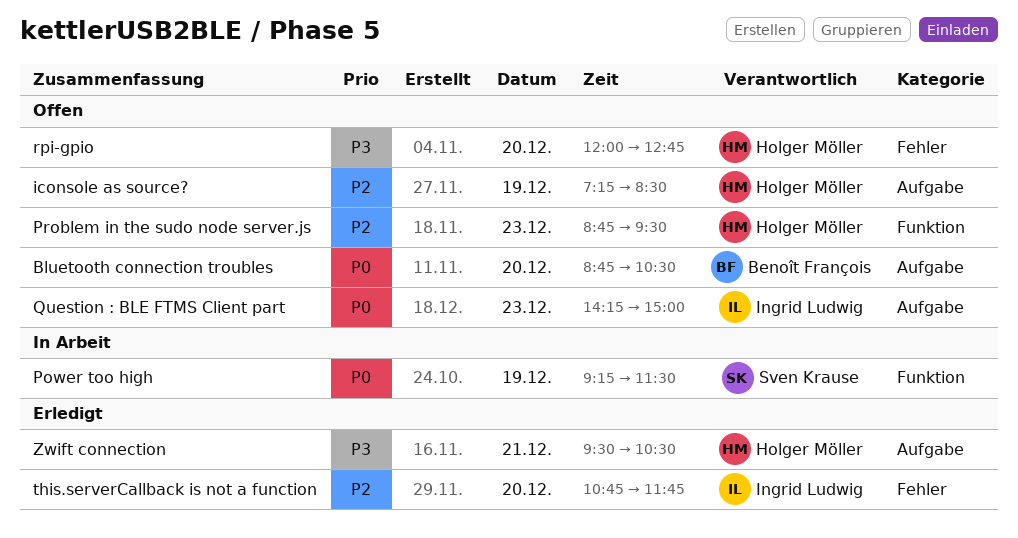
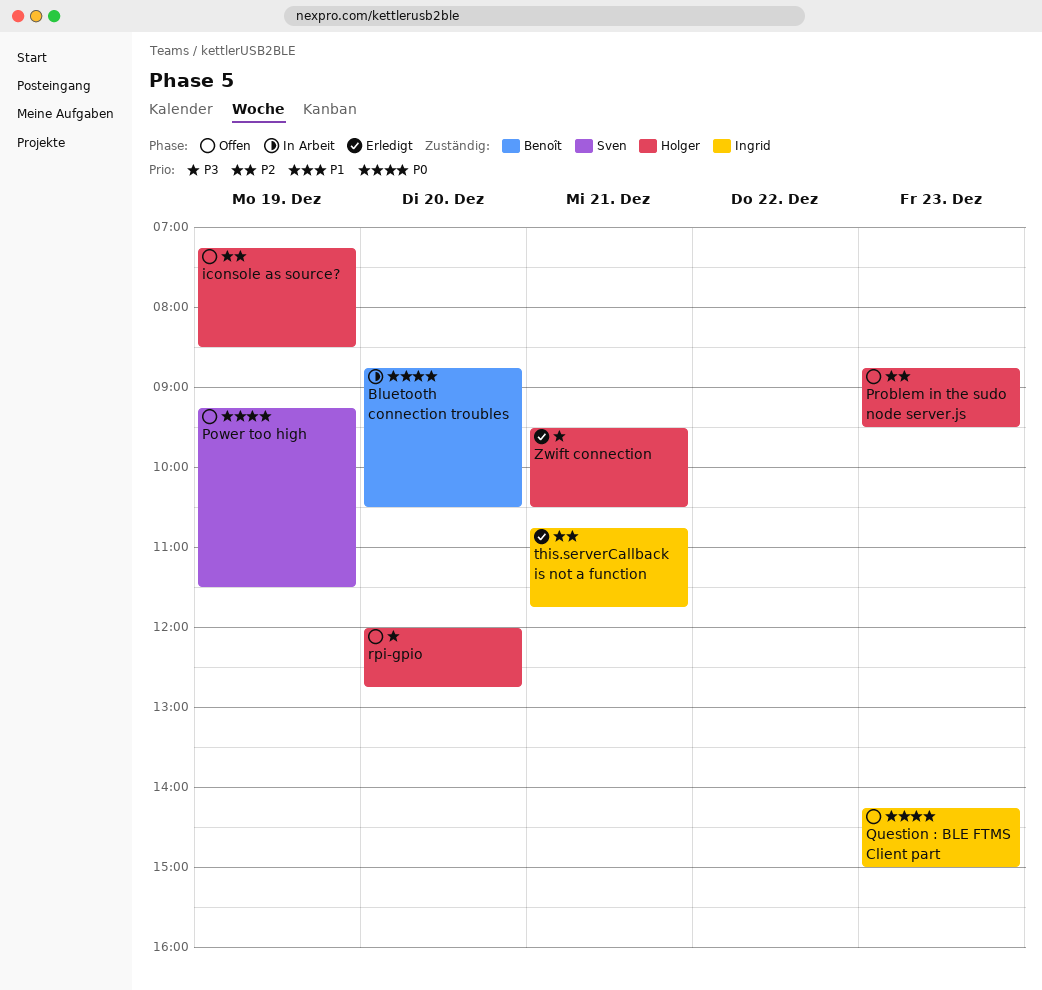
Bluetooth connection troubles, status: Offen -> In Arbeit
Power too high, status: In Arbeit -> Offen
this.serverCallback is not a function, day: Dec 20 -> Dec 21

